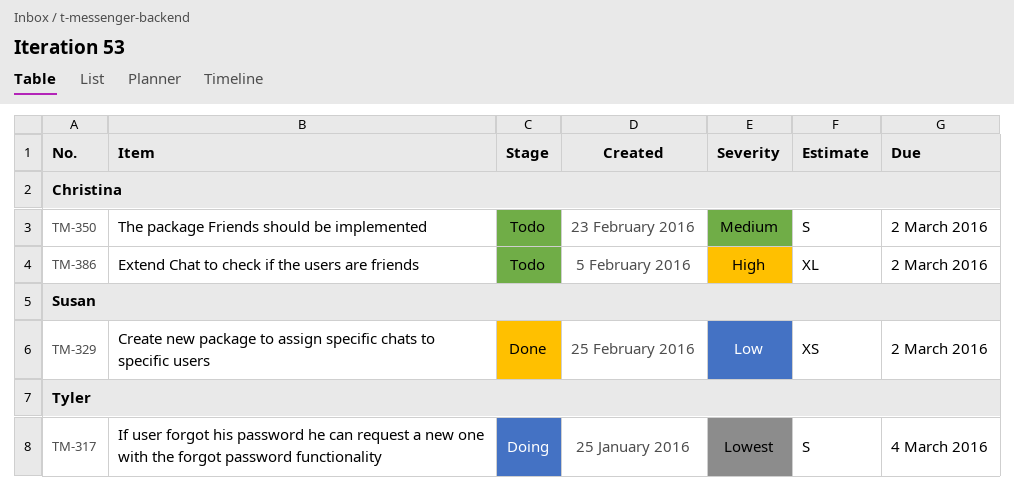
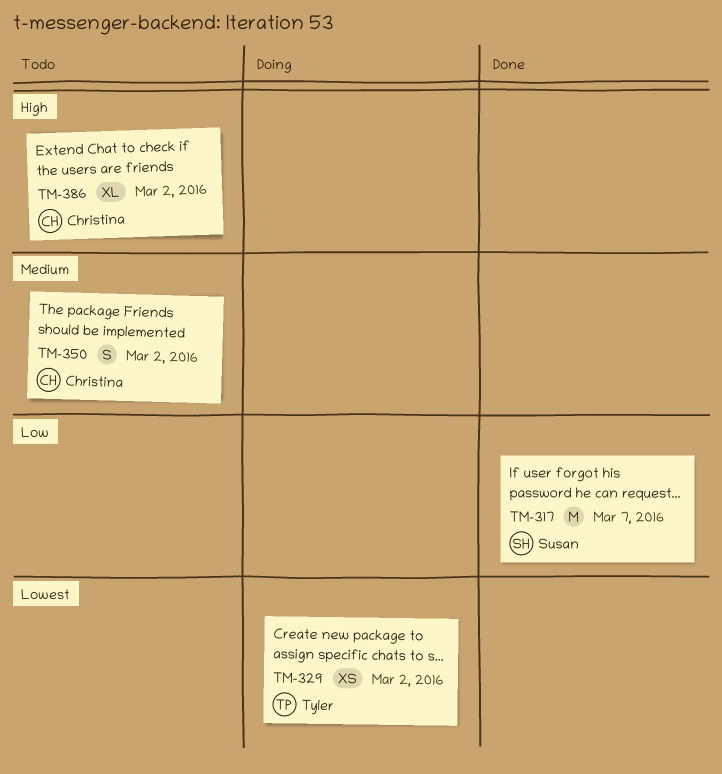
TM-317, status: Doing -> Done
TM-317, owner: Tyler -> Susan
TM-317, priority: Lowest -> Low
TM-317, estimate: S -> M
TM-317, due: Mar 4 -> Mar 7
TM-329, status: Done -> Doing
TM-329, owner: Susan -> Tyler
TM-329, priority: Low -> Lowest

